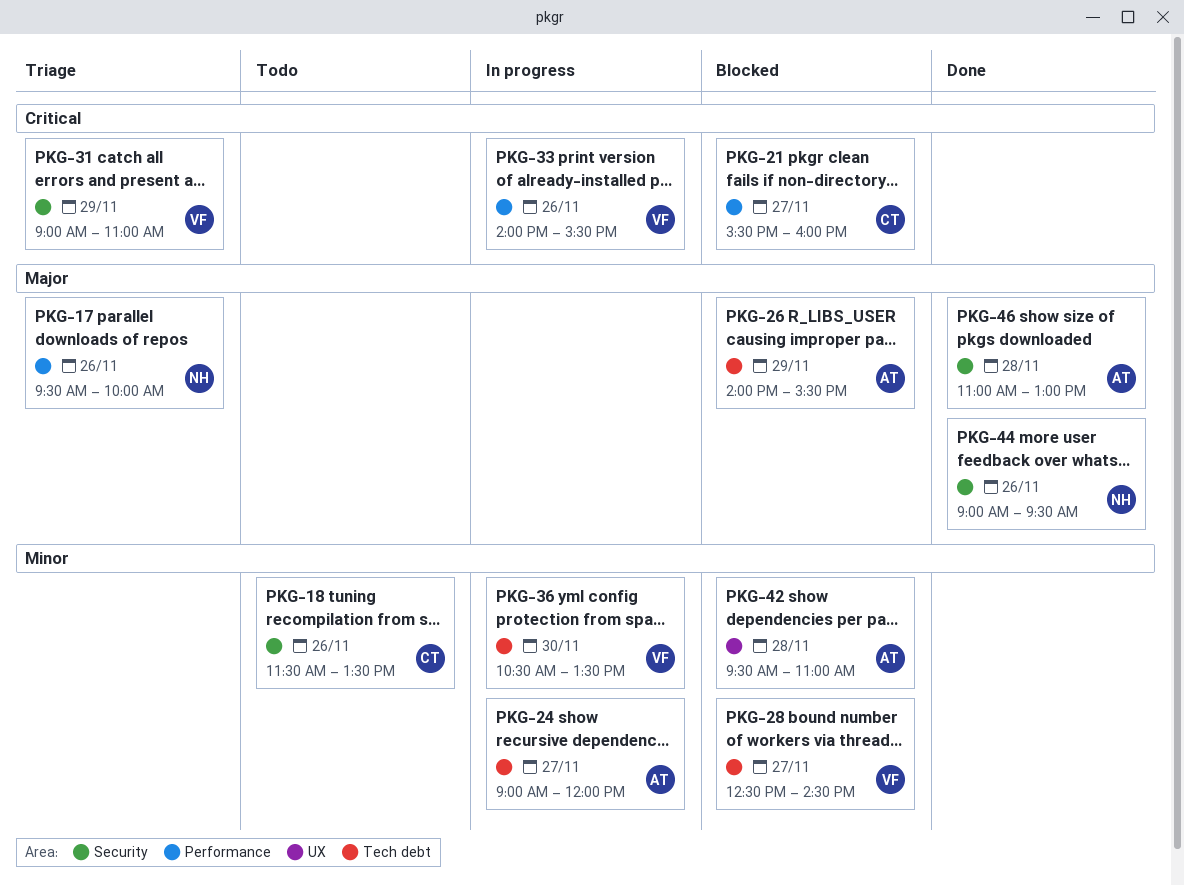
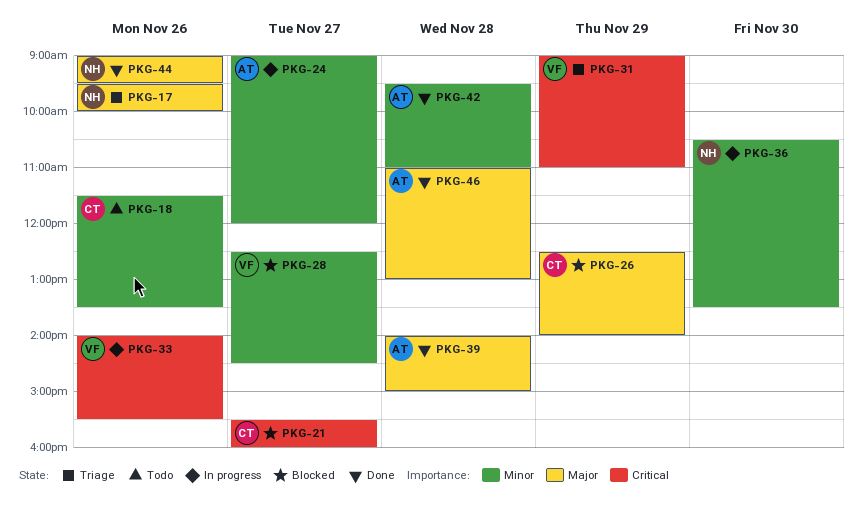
PKG-26, owner: AT -> CT
PKG-26, begins: 14:00 -> 12:30
PKG-26, ends: 15:30 -> 14:00
PKG-36, owner: VF -> NH
PKG-39: none -> present
PKG-42, status: Blocked -> Done

